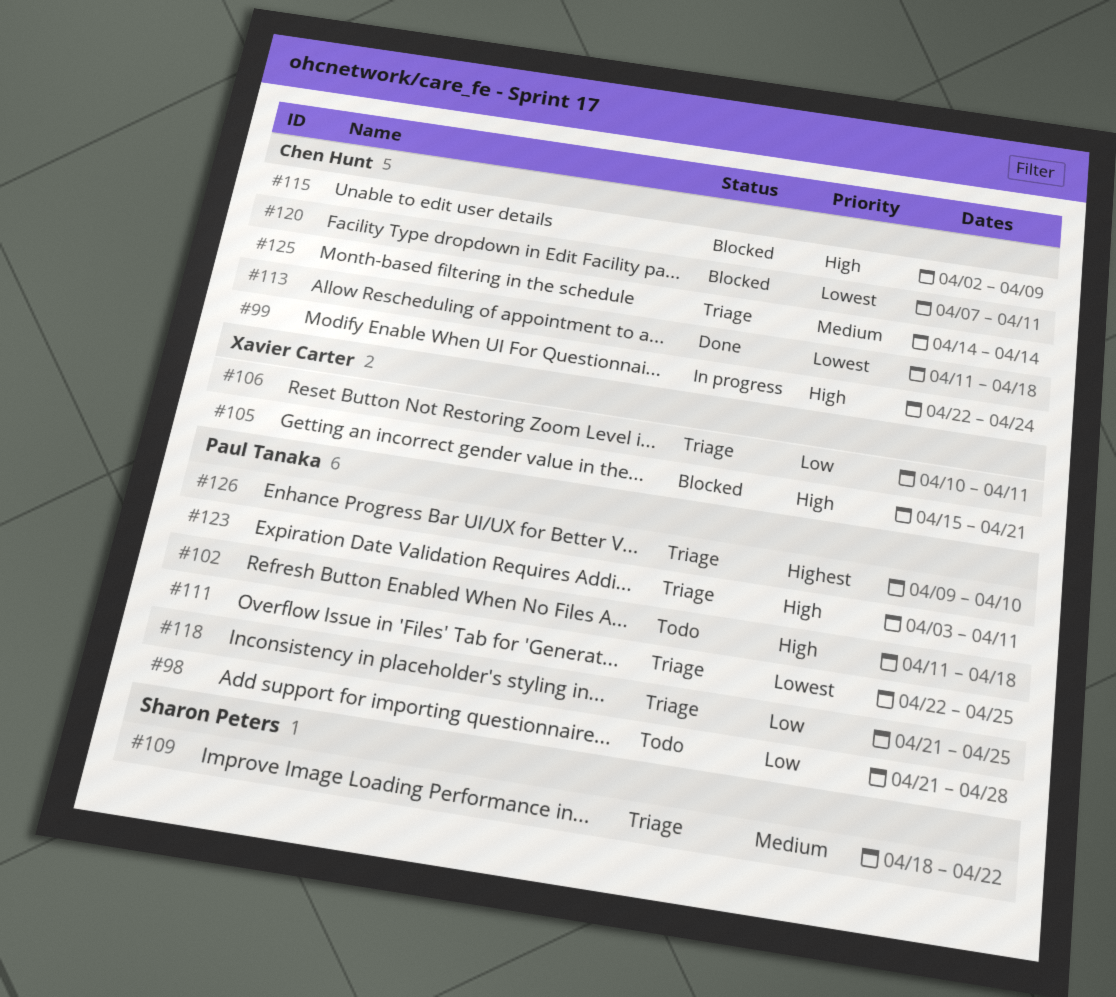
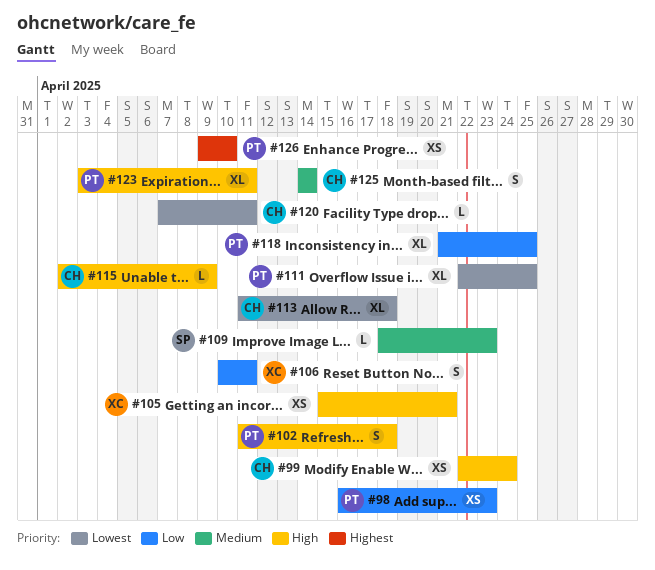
#98, start: Apr 21 -> Apr 16
#98, due: Apr 28 -> Apr 23
#109, due: Apr 22 -> Apr 23

